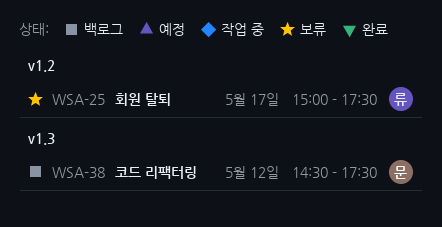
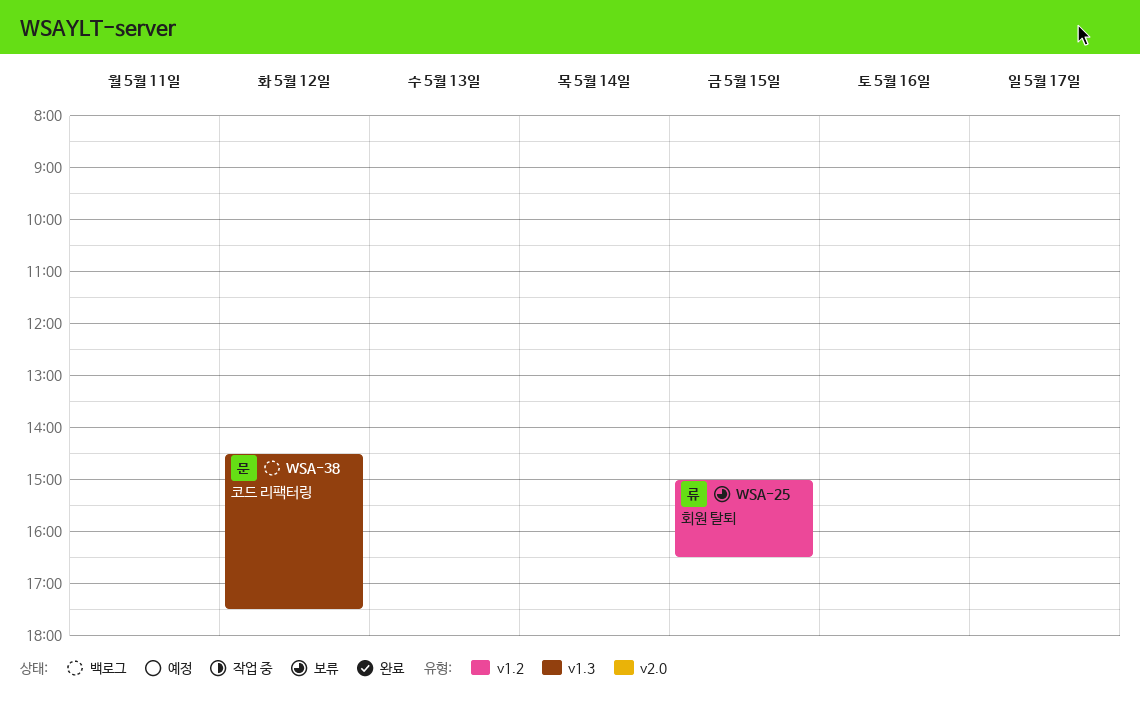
WSA-25, day: May 17 -> May 15
WSA-25, ends: 17:30 -> 16:30

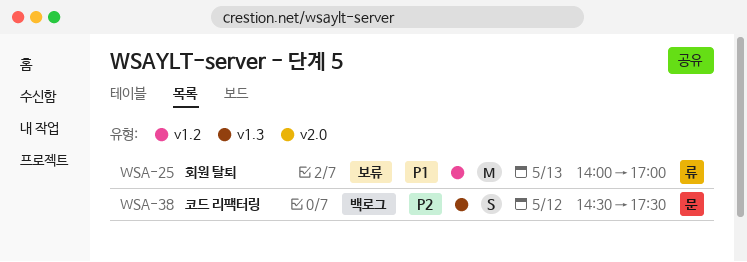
WSA-25, day: May 15 -> May 13
WSA-25, begins: 15:00 -> 14:00
WSA-25, ends: 16:30 -> 17:00

